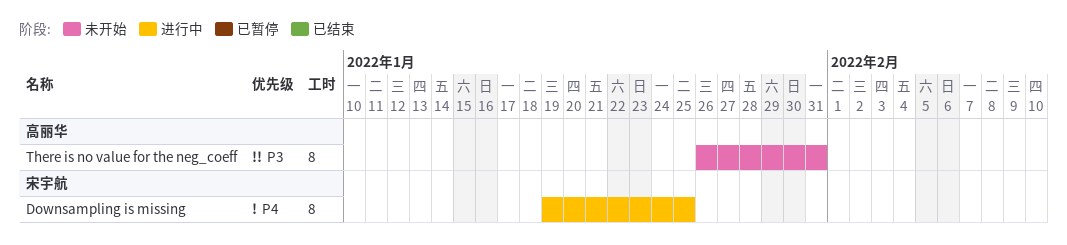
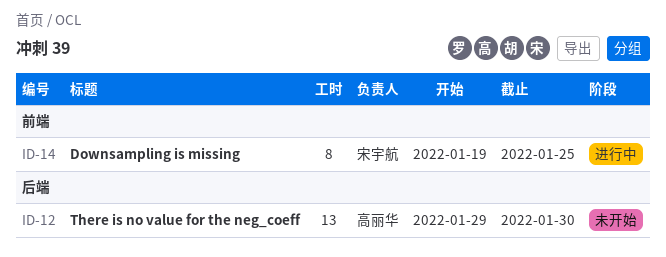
There is no value for the neg_coeff, estimate: 8 -> 13
There is no value for the neg_coeff, start: Jan 26 -> Jan 29
There is no value for the neg_coeff, due: Jan 31 -> Jan 30

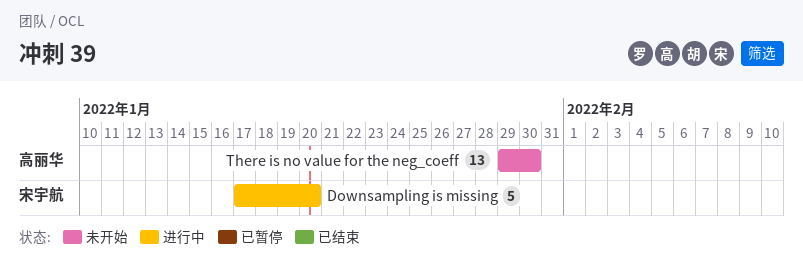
Downsampling is missing, estimate: 8 -> 5
Downsampling is missing, start: Jan 19 -> Jan 17
Downsampling is missing, due: Jan 25 -> Jan 20

